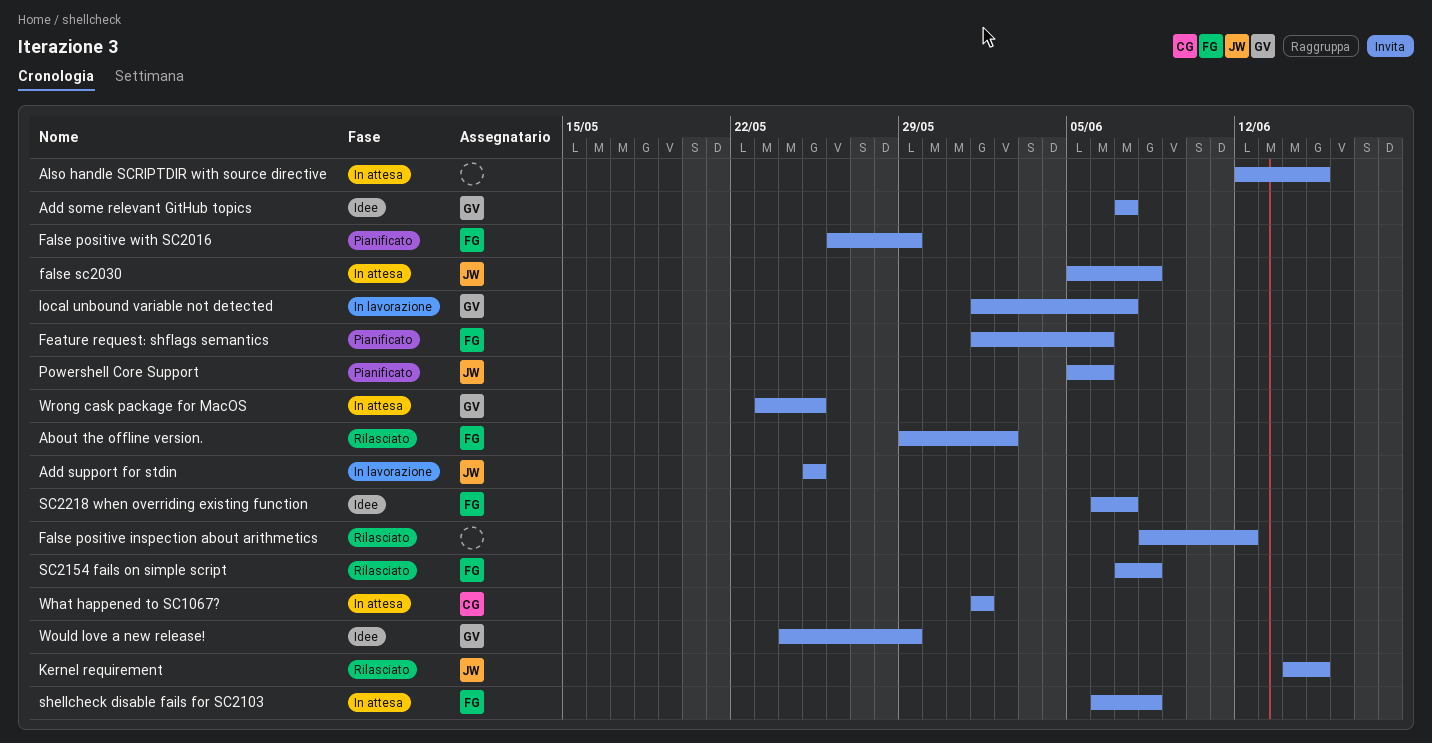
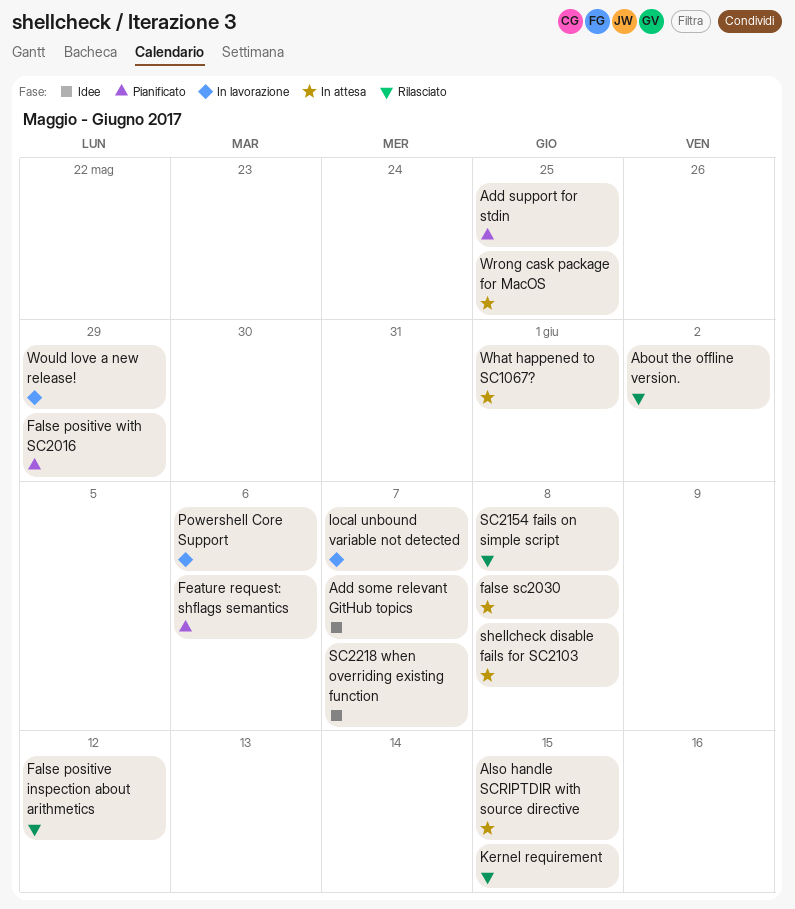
Add support for stdin, status: In lavorazione -> Pianificato
Powershell Core Support, status: Pianificato -> In lavorazione
Would love a new release!, status: Idee -> In lavorazione

